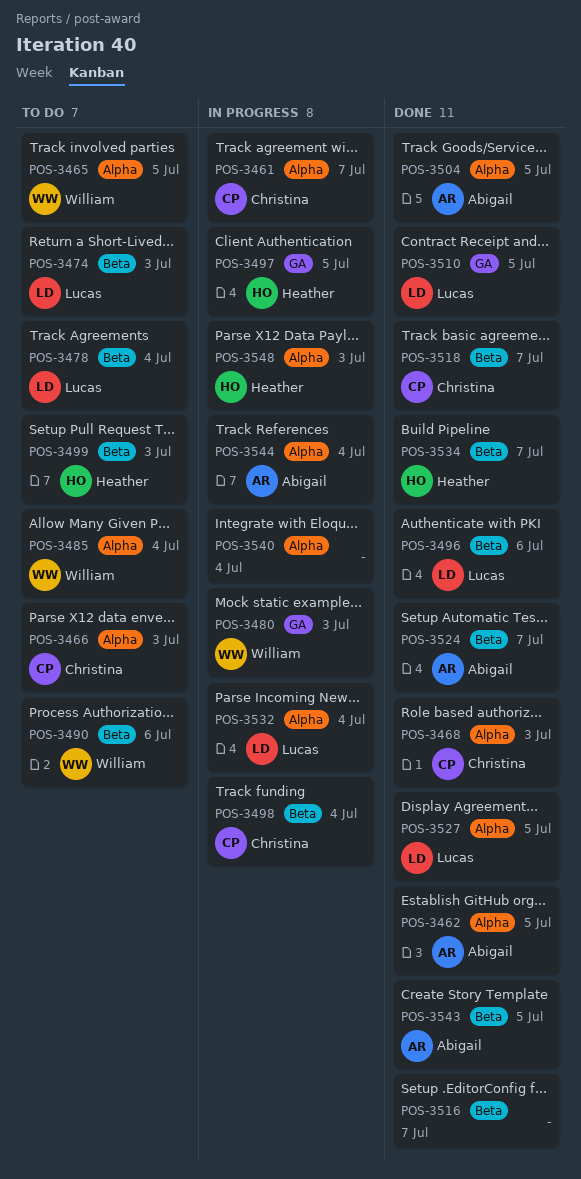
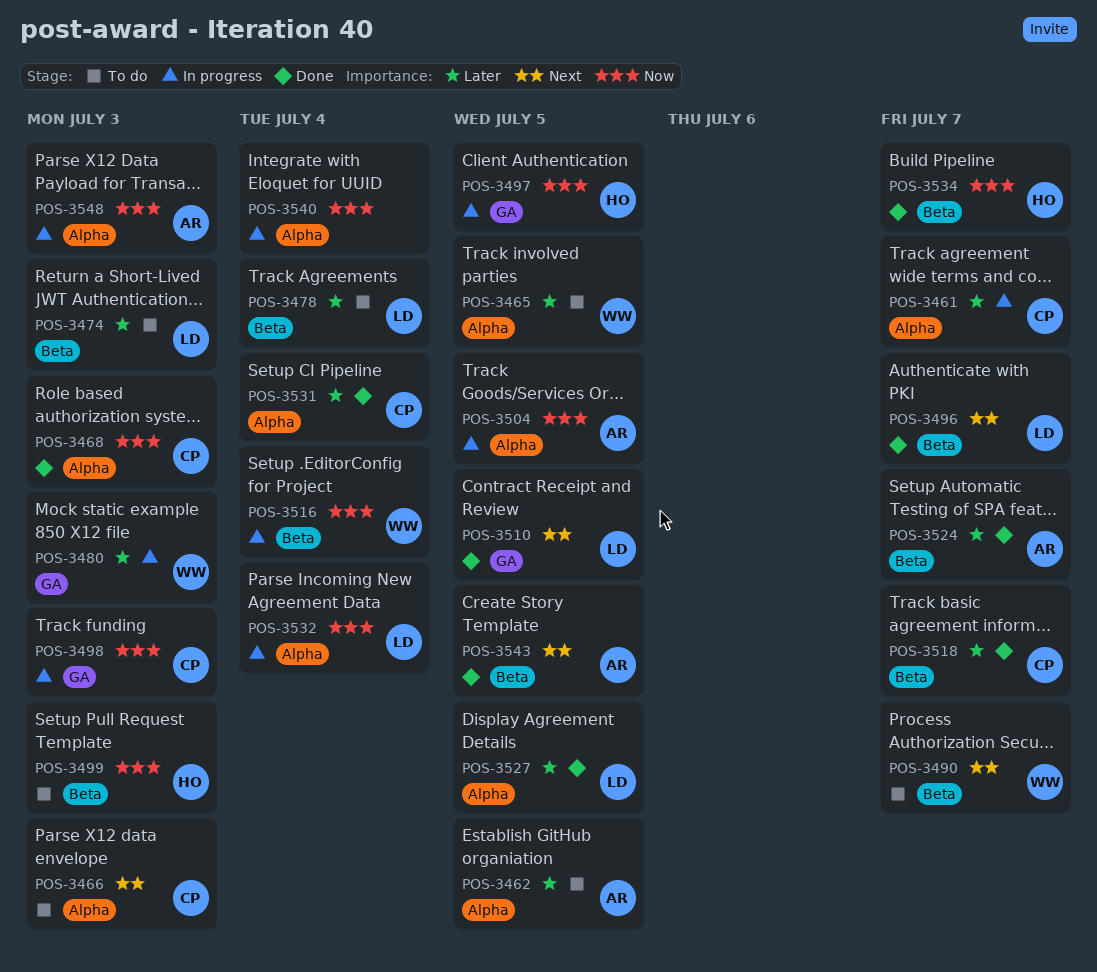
POS-3462, status: Done -> To do
POS-3485: present -> none
POS-3490, due: Jul 6 -> Jul 7
POS-3496, due: Jul 6 -> Jul 7
POS-3498, label: Beta -> GA
POS-3498, due: Jul 4 -> Jul 3
POS-3504, status: Done -> In progress
POS-3516, status: Done -> In progress
POS-3516, owner: none -> William
POS-3516, due: Jul 7 -> Jul 4
POS-3531: none -> present
POS-3544: present -> none
POS-3548, owner: Heather -> Abigail

